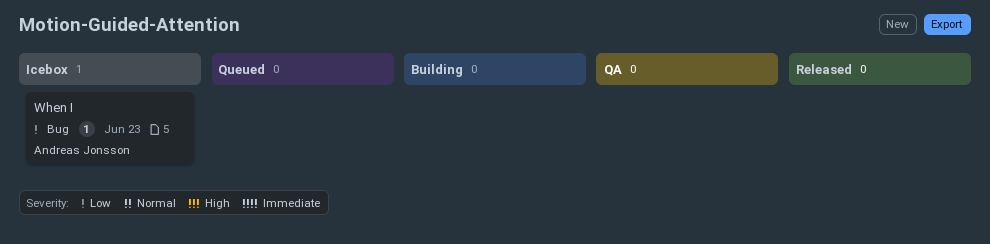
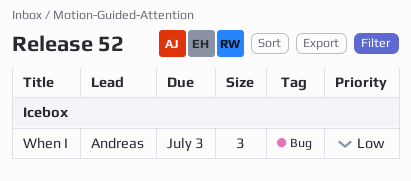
When I, estimate: 1 -> 3
When I, due: Jun 23 -> Jul 3

